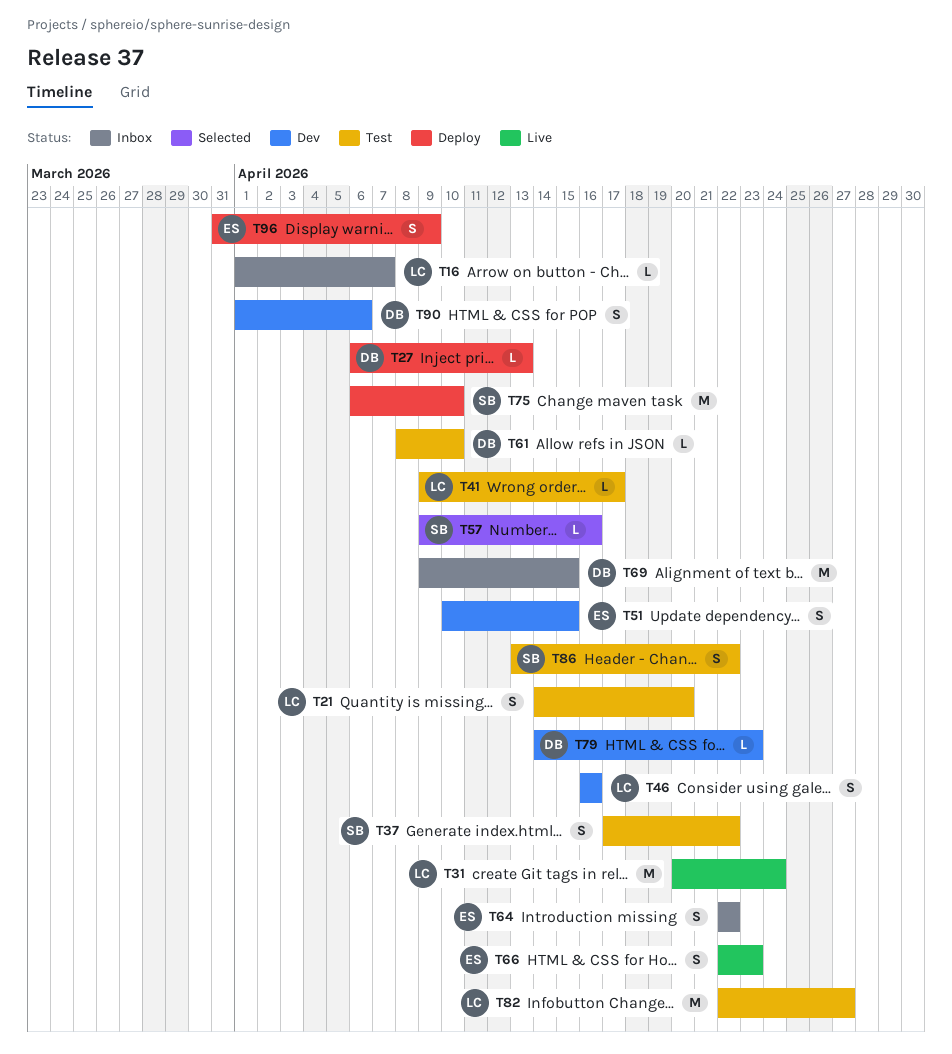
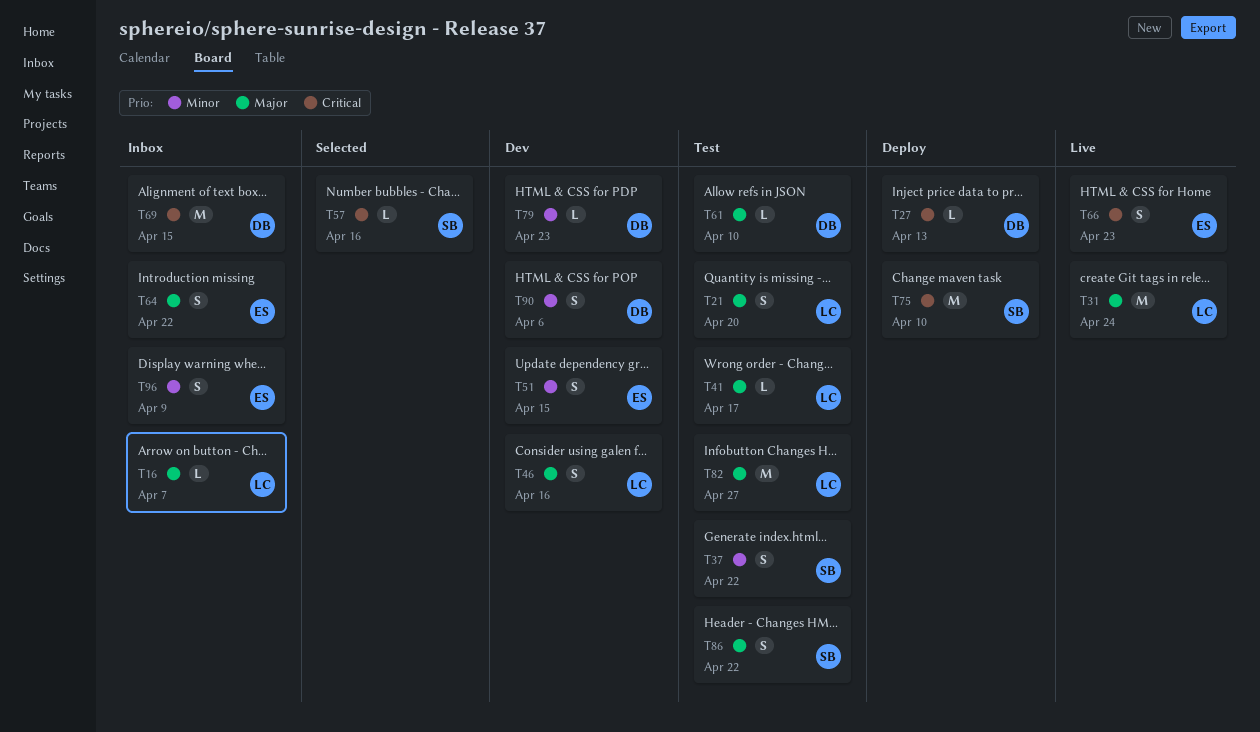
T96, status: Deploy -> Inbox

